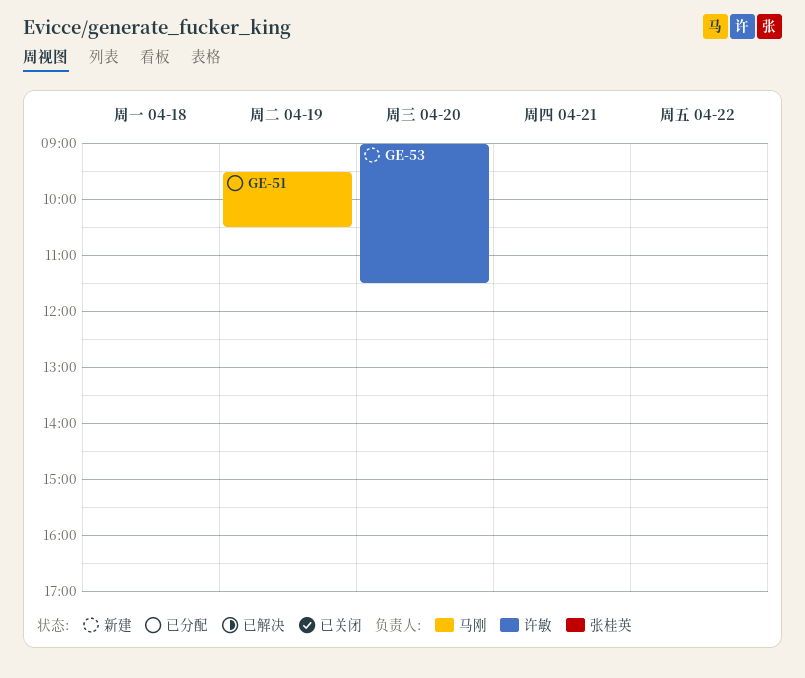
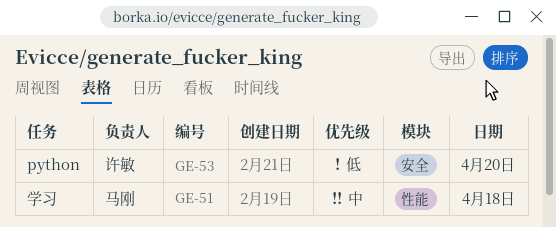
GE-51, day: Apr 19 -> Apr 18

